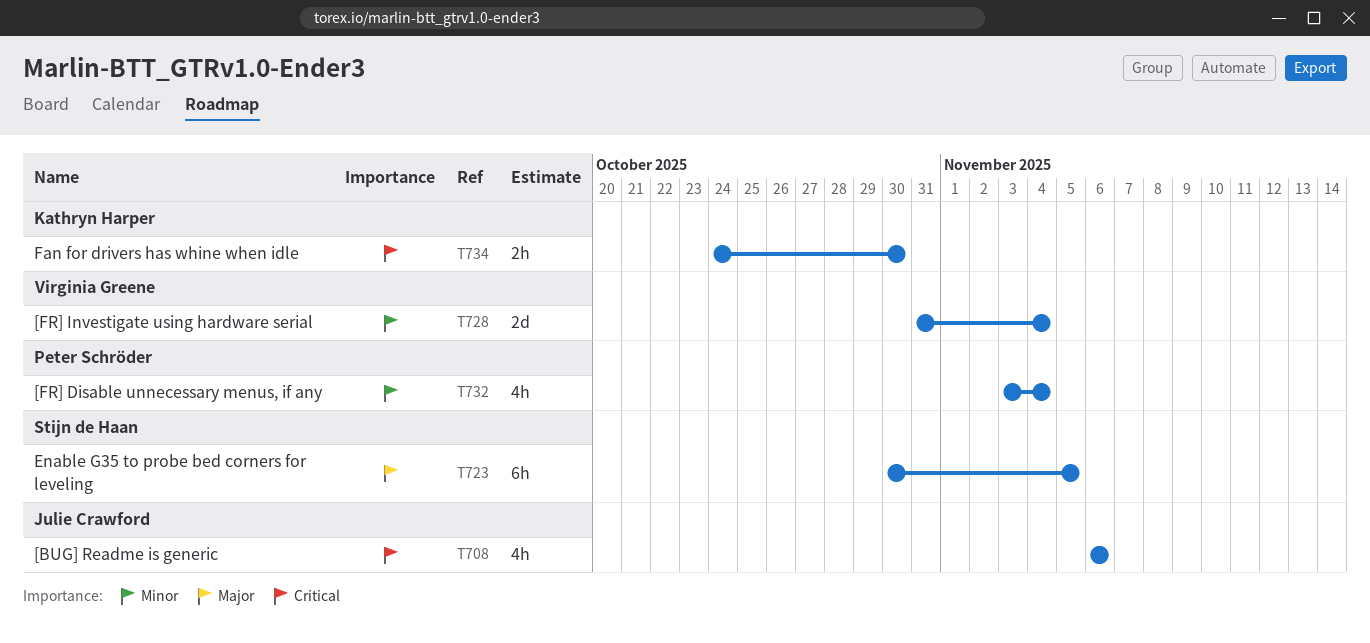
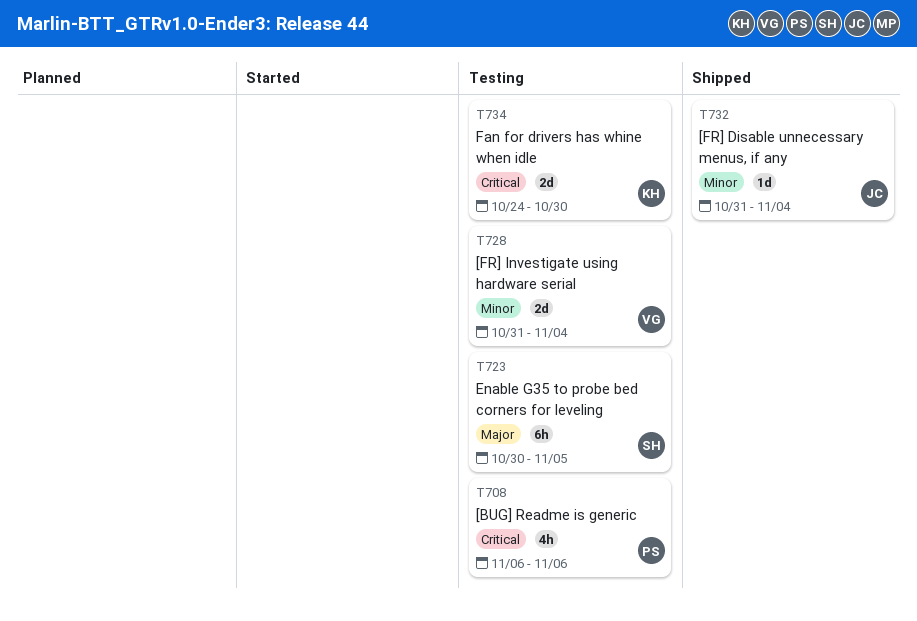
T708, owner: Julie Crawford -> Peter Schröder
T732, owner: Peter Schröder -> Julie Crawford
T732, estimate: 4h -> 1d
T732, start: Nov 3 -> Oct 31
T734, estimate: 2h -> 2d

